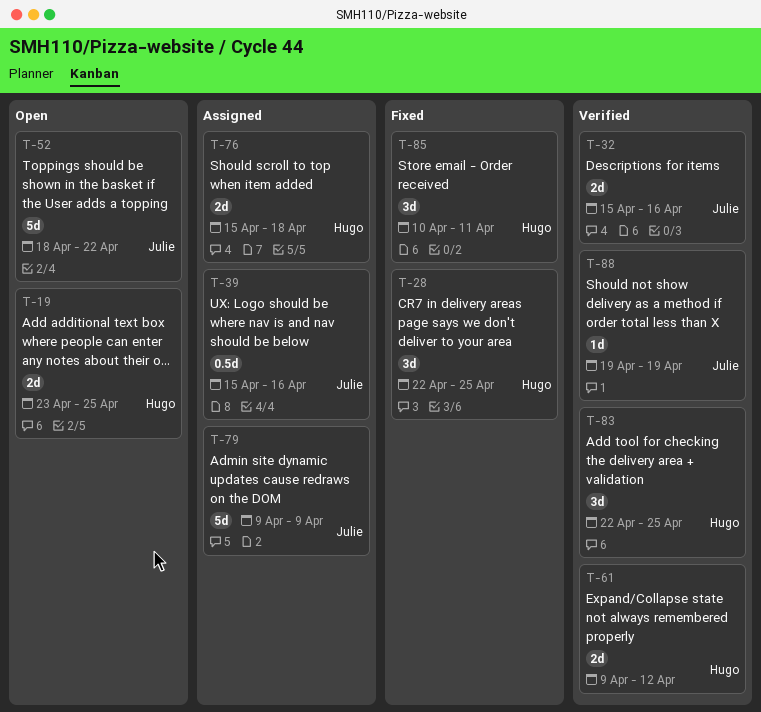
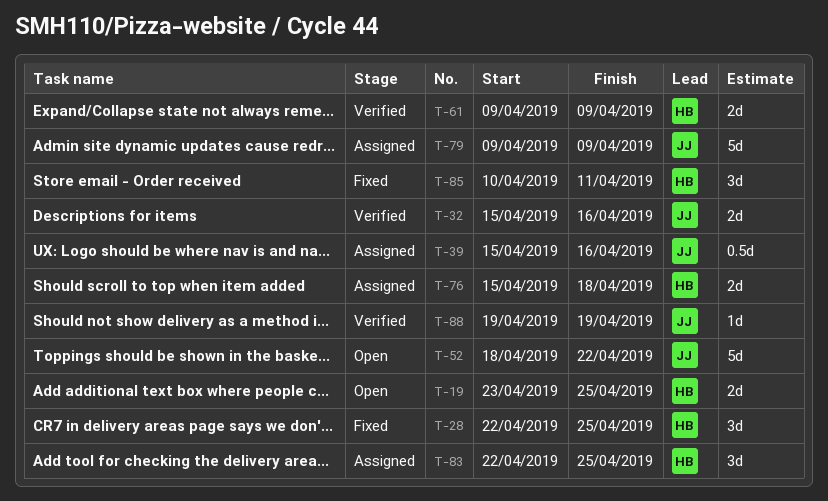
T-61, due: Apr 12 -> Apr 9
T-83, status: Verified -> Assigned

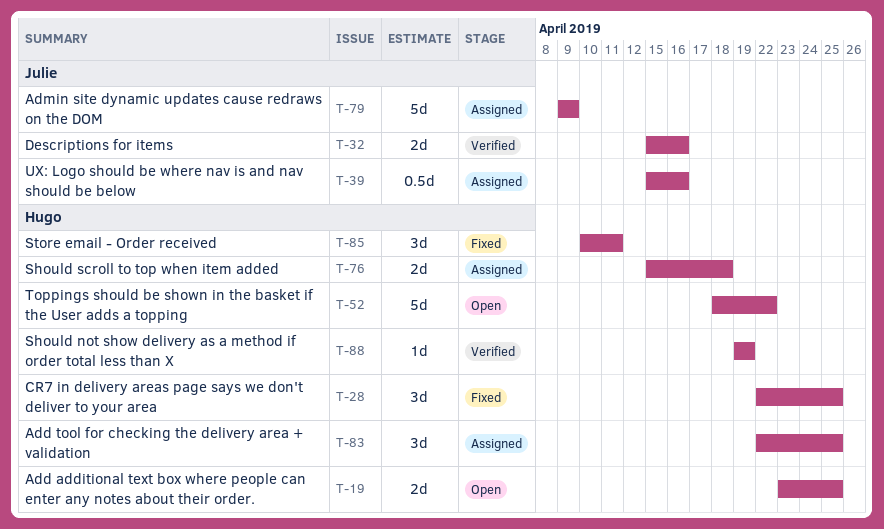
T-52, owner: Julie -> Hugo
T-61: present -> none
T-88, owner: Julie -> Hugo

